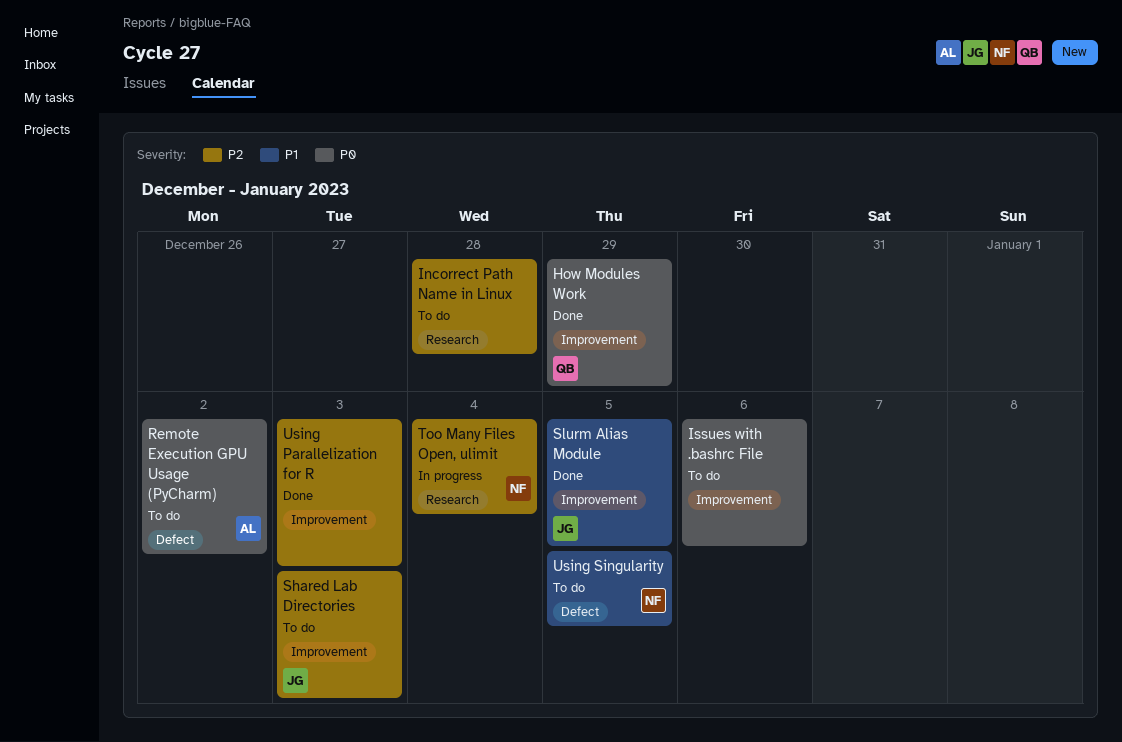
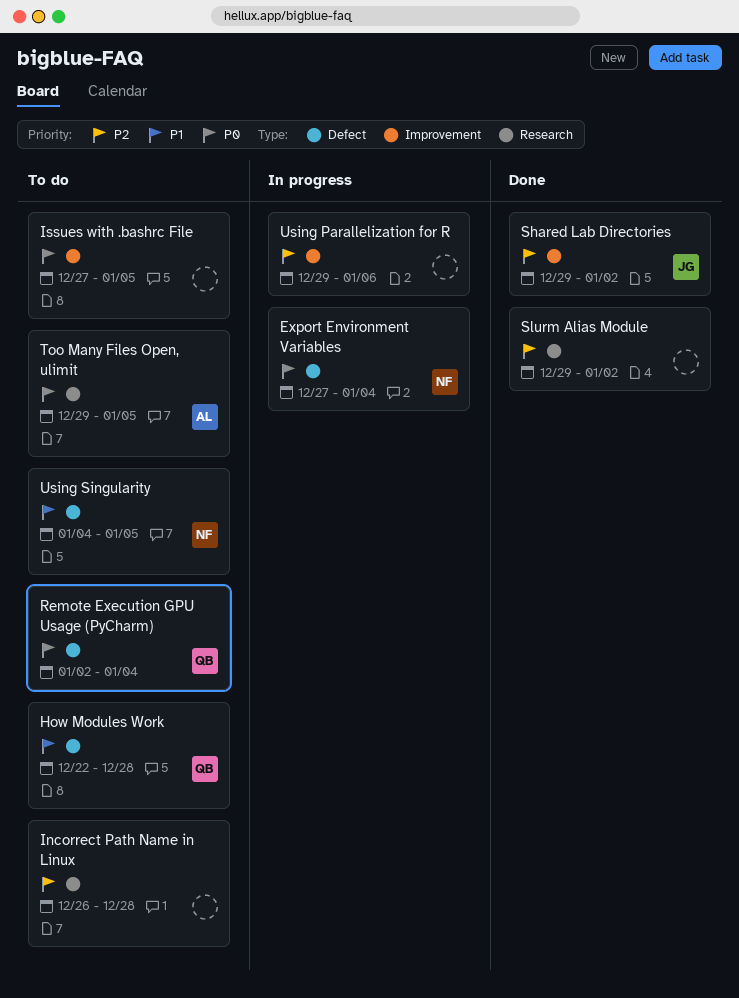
Export Environment Variables: none -> present
How Modules Work, status: Done -> To do
How Modules Work, priority: P0 -> P1
How Modules Work, label: Improvement -> Defect
How Modules Work, due: Dec 29 -> Dec 28
Issues with .bashrc File, due: Jan 6 -> Jan 5
Remote Execution GPU Usage (PyCharm), owner: AL -> QB
Remote Execution GPU Usage (PyCharm), due: Jan 2 -> Jan 4
Shared Lab Directories, status: To do -> Done
Shared Lab Directories, due: Jan 3 -> Jan 2
Slurm Alias Module, owner: JG -> none
Slurm Alias Module, priority: P1 -> P2
Slurm Alias Module, label: Improvement -> Research
Slurm Alias Module, due: Jan 5 -> Jan 2
Too Many Files Open, ulimit, status: In progress -> To do
Too Many Files Open, ulimit, owner: NF -> AL
Too Many Files Open, ulimit, priority: P2 -> P0
Too Many Files Open, ulimit, due: Jan 4 -> Jan 5
Using Parallelization for R, status: Done -> In progress
Using Parallelization for R, due: Jan 3 -> Jan 6

